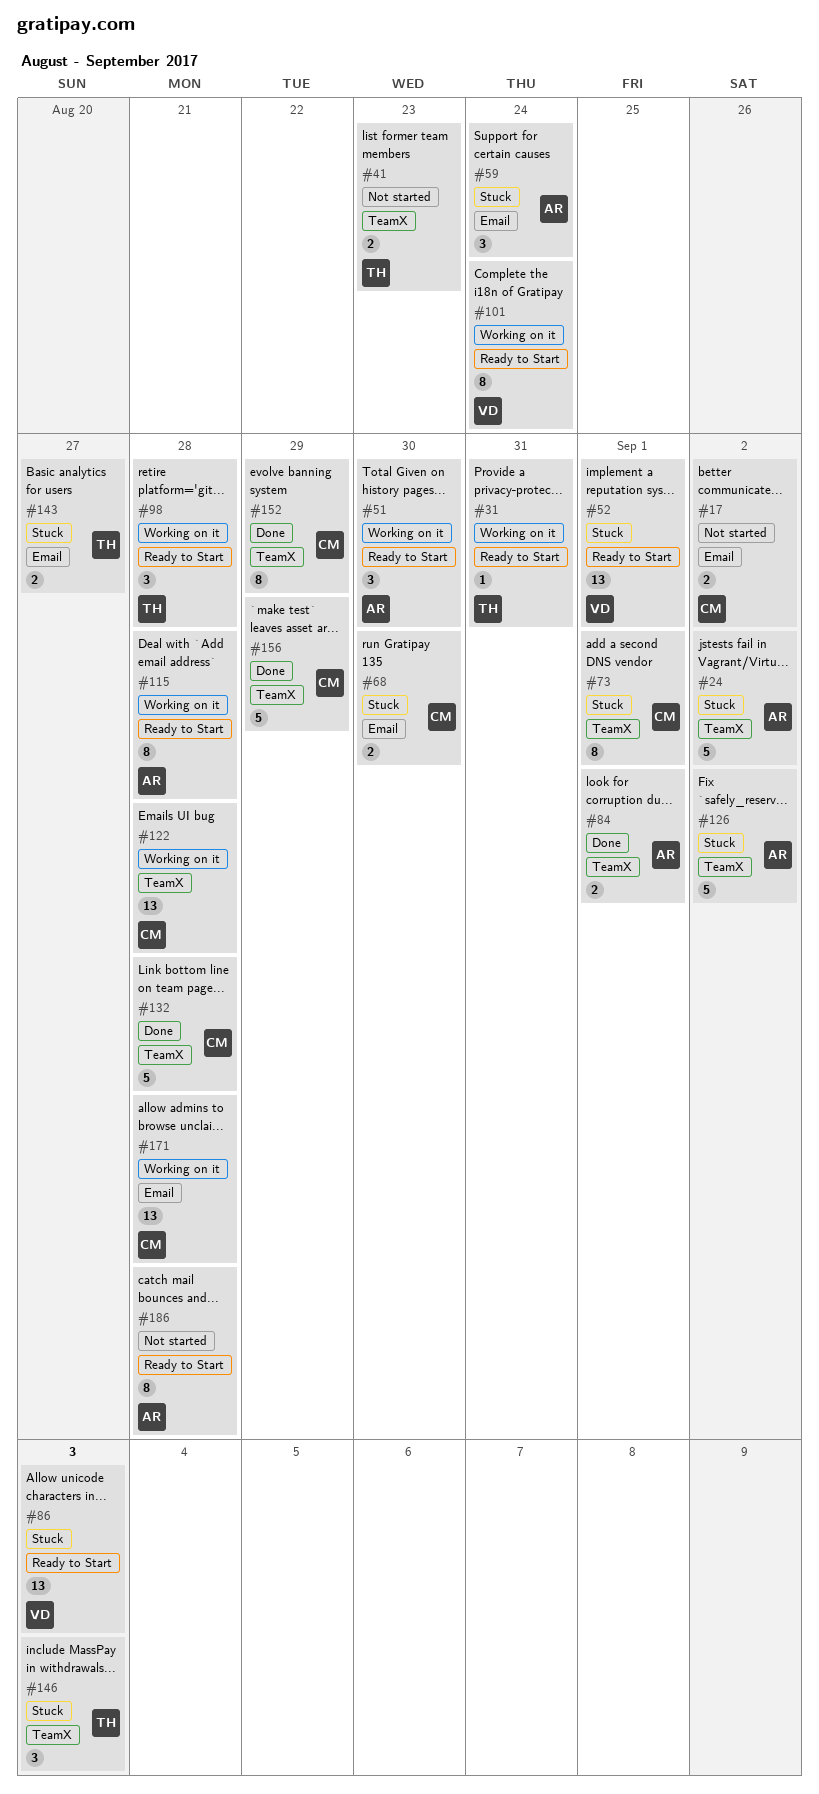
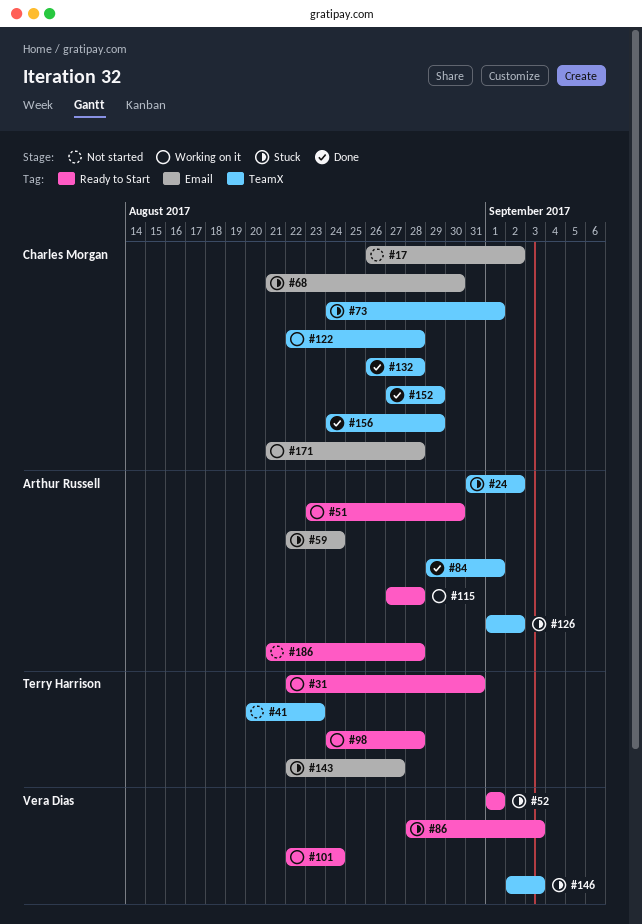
#146, owner: Terry Harrison -> Vera Dias

